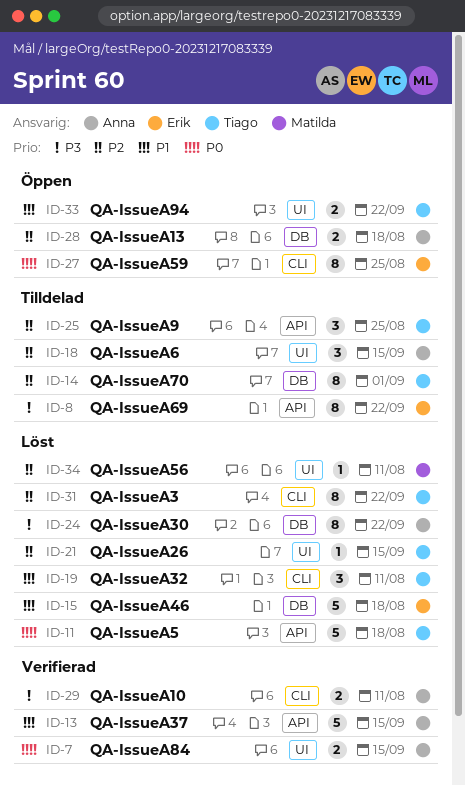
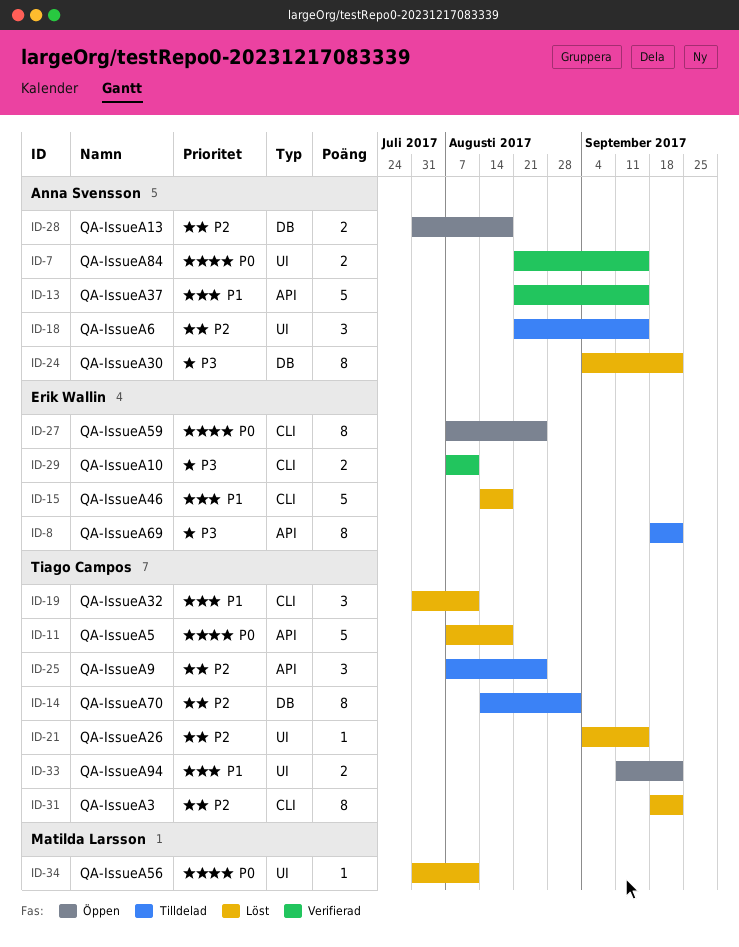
ID-15, label: DB -> CLI
ID-29, owner: Anna Svensson -> Erik Wallin
ID-34, priority: P2 -> P0

